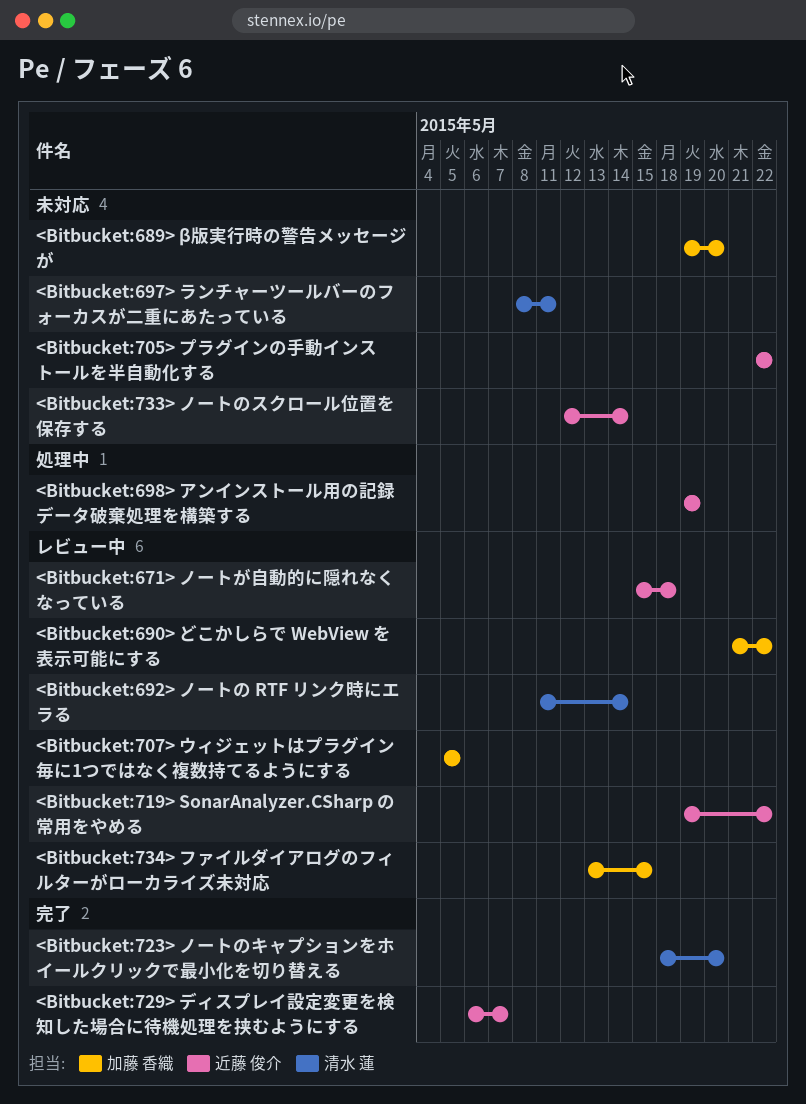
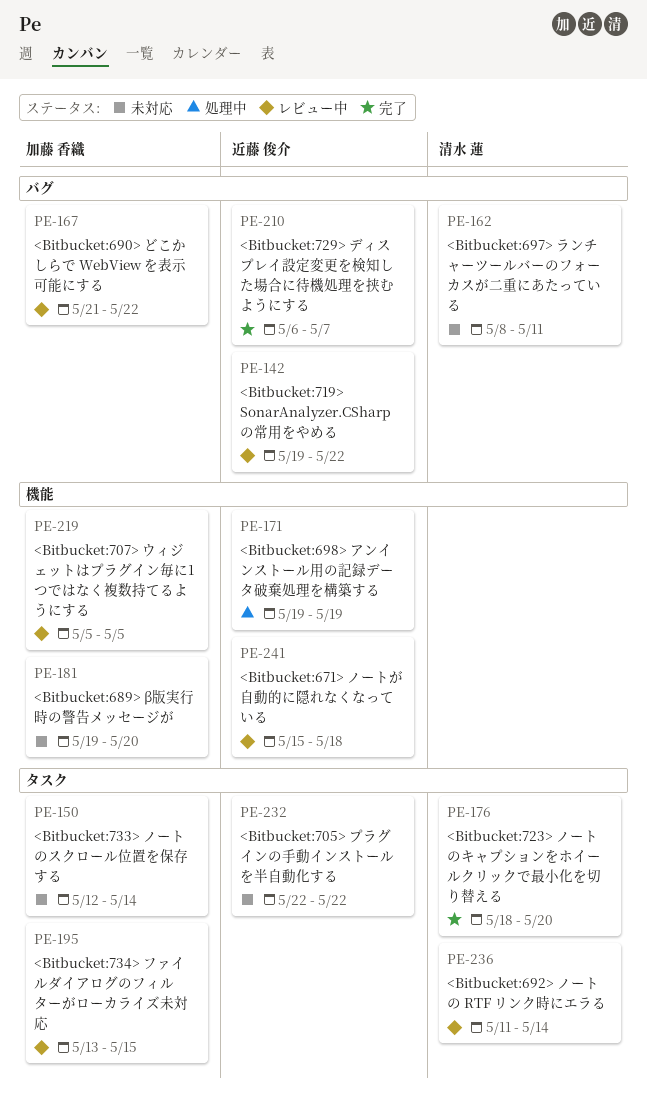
<Bitbucket:733> ノートのスクロール位置を保存する, owner: 近藤 俊介 -> 加藤 香織

